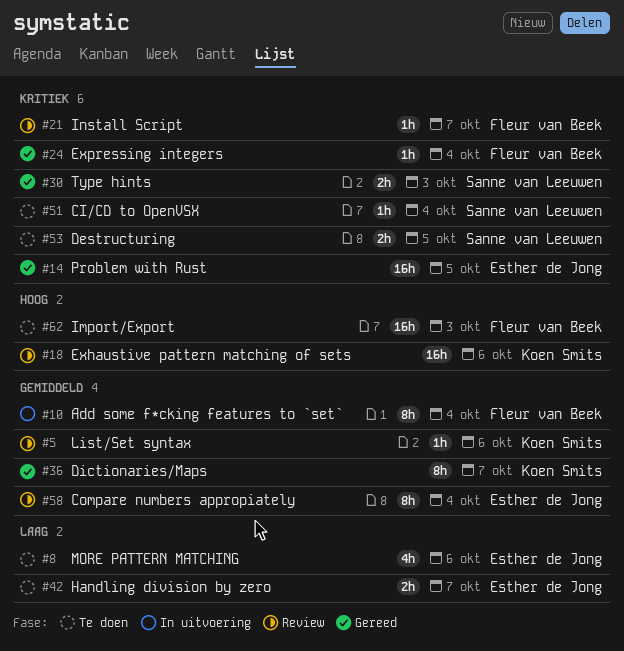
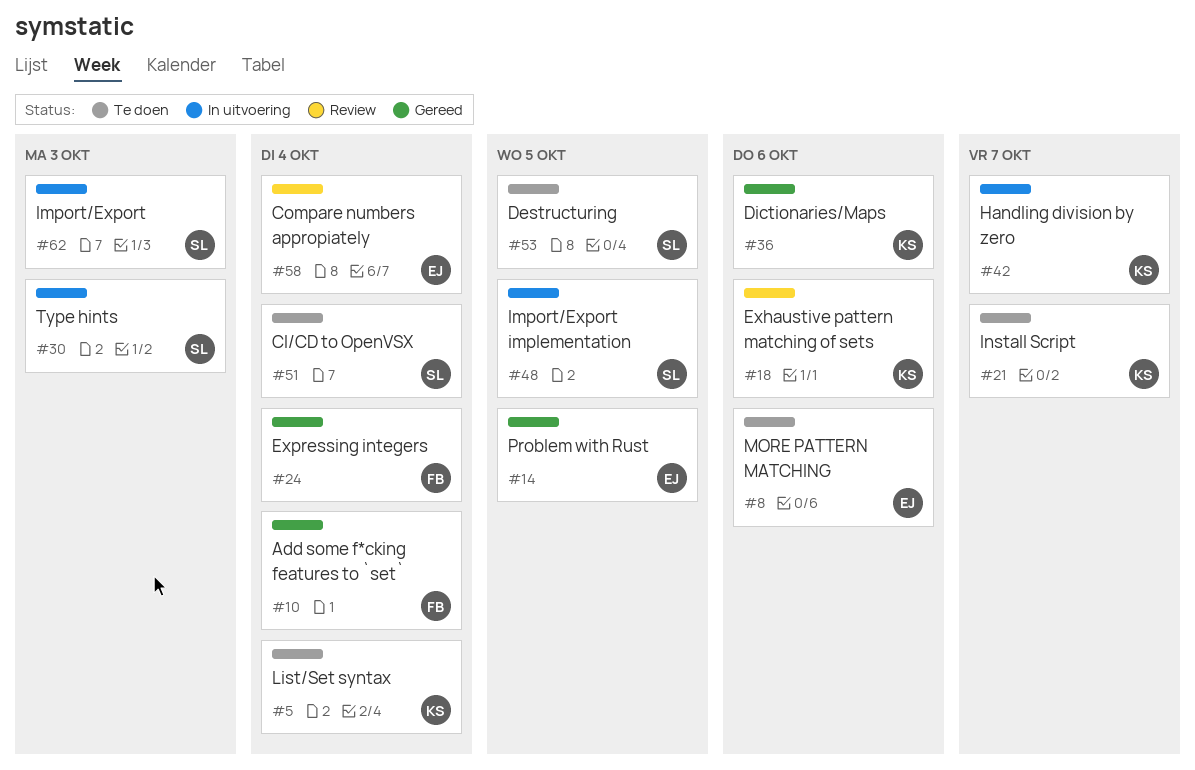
#5, status: Review -> Te doen
#5, due: Oct 6 -> Oct 4
#10, status: In uitvoering -> Gereed
#21, status: Review -> Te doen
#21, owner: Fleur van Beek -> Koen Smits
#30, status: Gereed -> In uitvoering
#36, due: Oct 7 -> Oct 6
#42, status: Te doen -> In uitvoering
#42, owner: Esther de Jong -> Koen Smits
#48: none -> present
#62, status: Te doen -> In uitvoering
#62, owner: Fleur van Beek -> Sanne van Leeuwen

